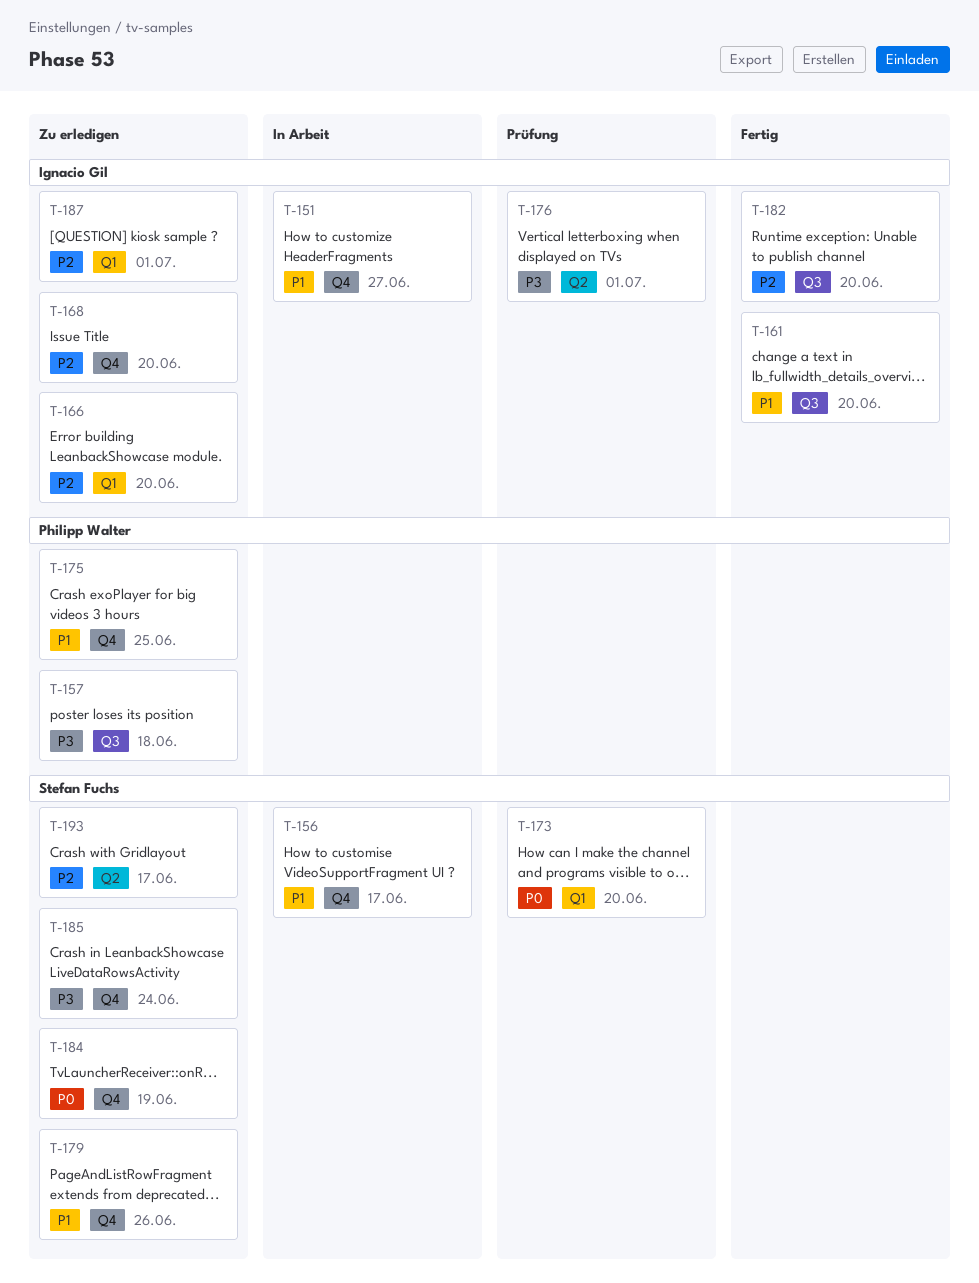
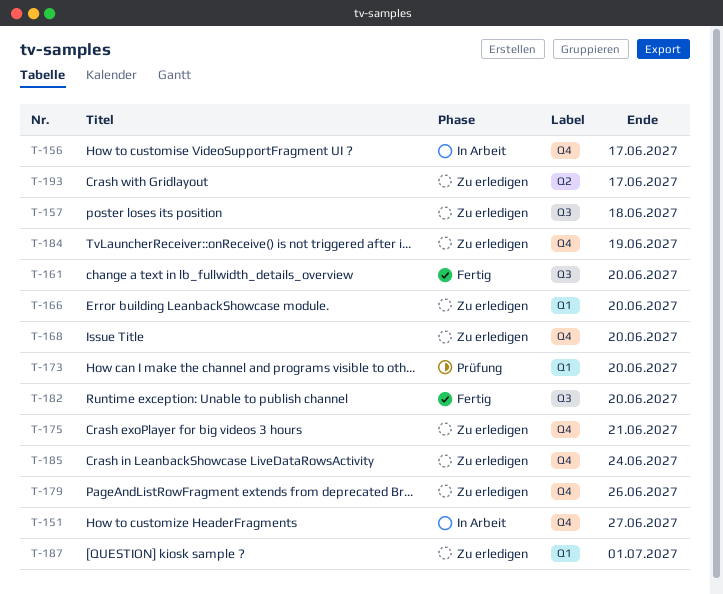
T-175, due: Jun 25 -> Jun 21
T-176: present -> none

